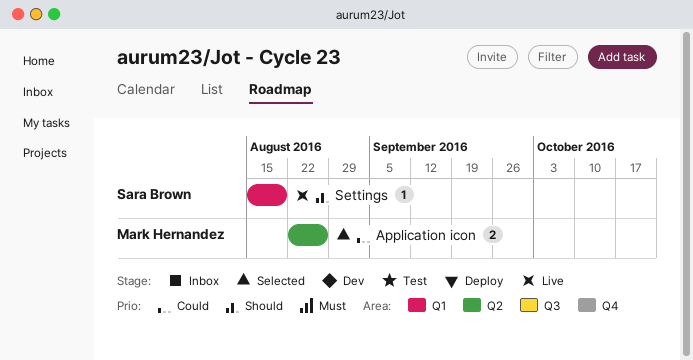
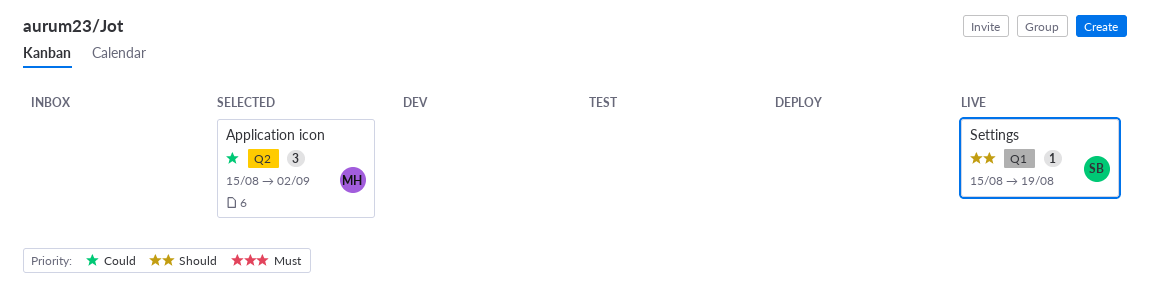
Application icon, estimate: 2 -> 3
Application icon, start: Aug 22 -> Aug 15
Application icon, due: Aug 26 -> Sep 2

